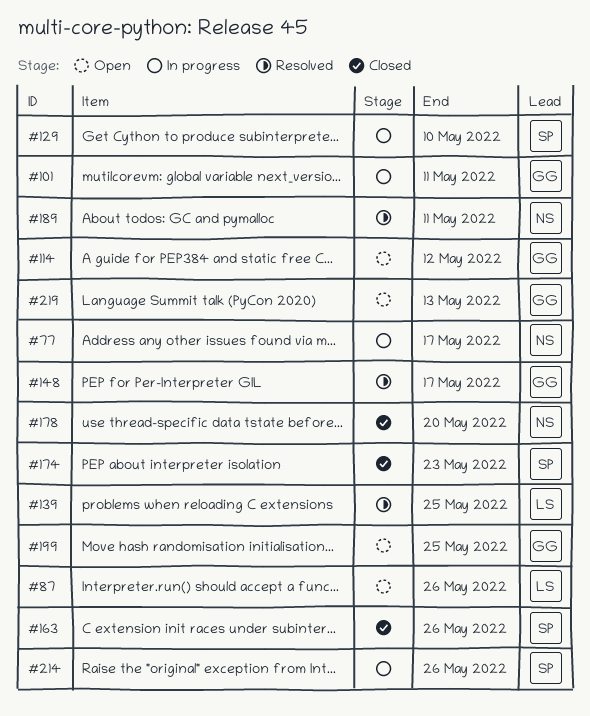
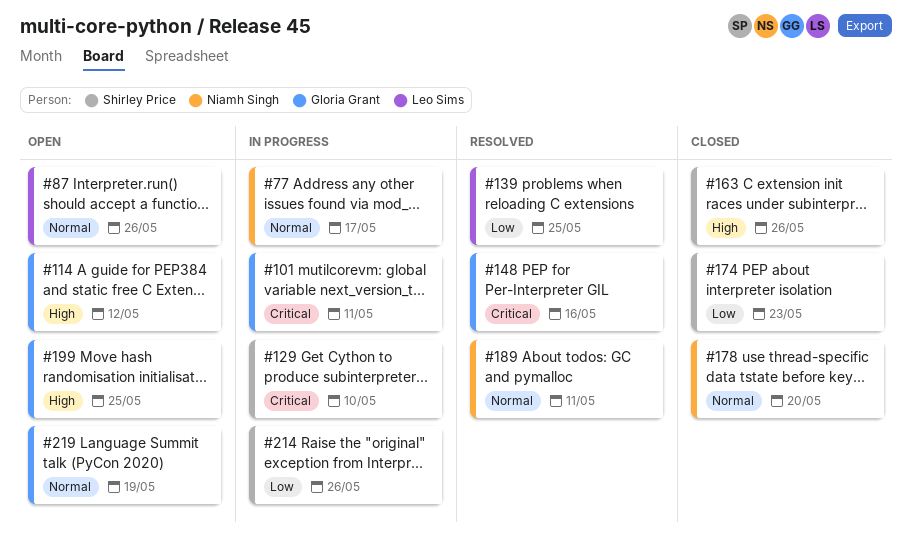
#148, due: May 17 -> May 16
#219, due: May 13 -> May 19

